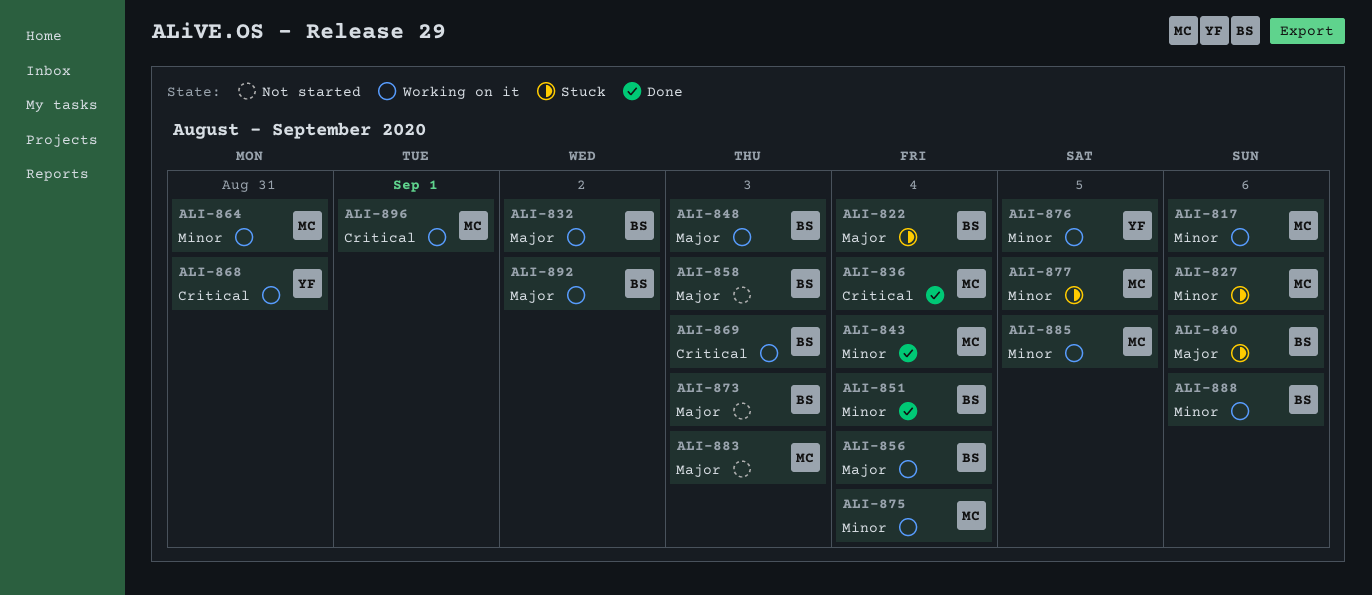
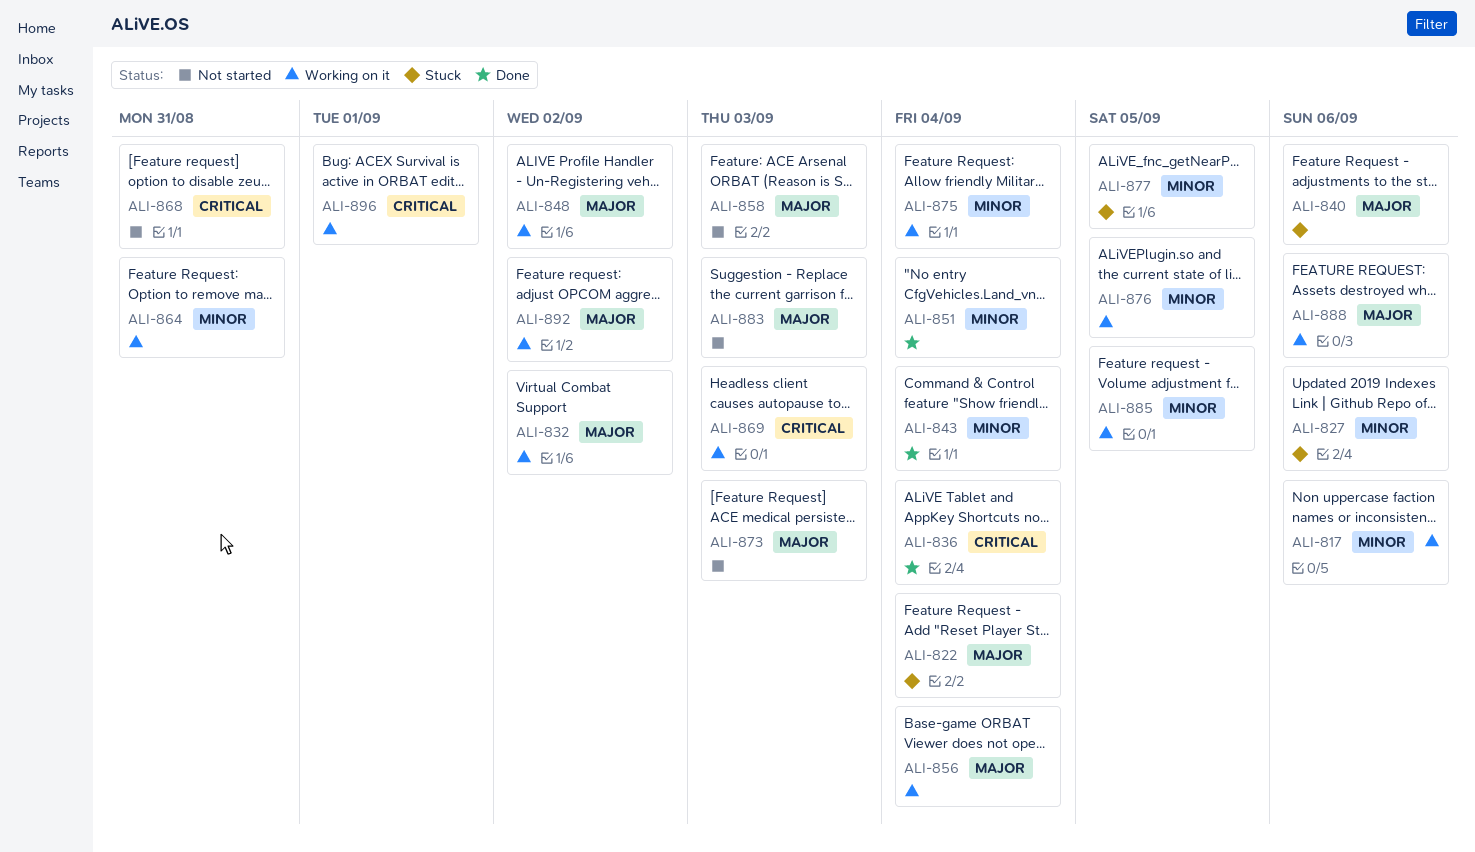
ALI-848, due: Sep 3 -> Sep 2
ALI-868, status: Working on it -> Not started
ALI-888, priority: Minor -> Major

